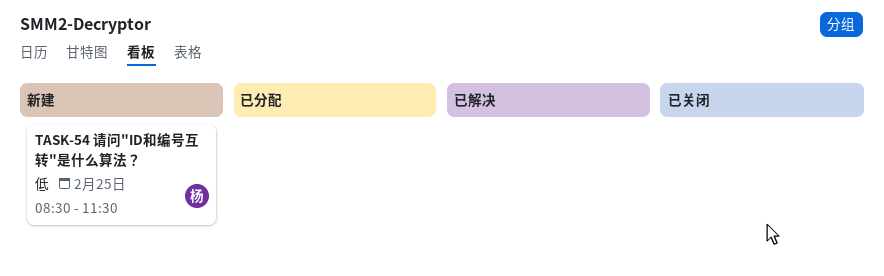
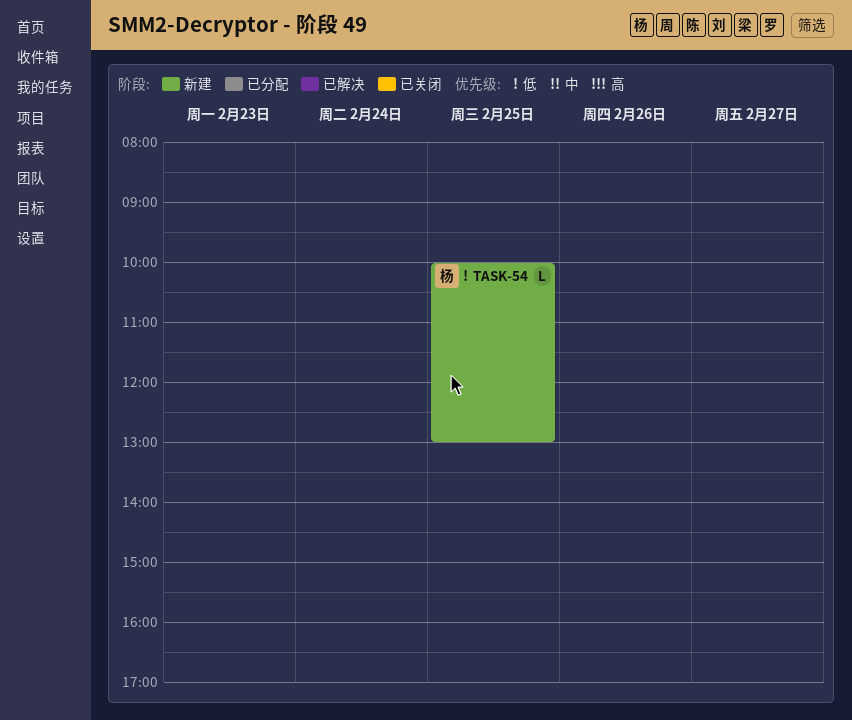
TASK-54, begins: 08:30 -> 10:00
TASK-54, ends: 11:30 -> 13:00

